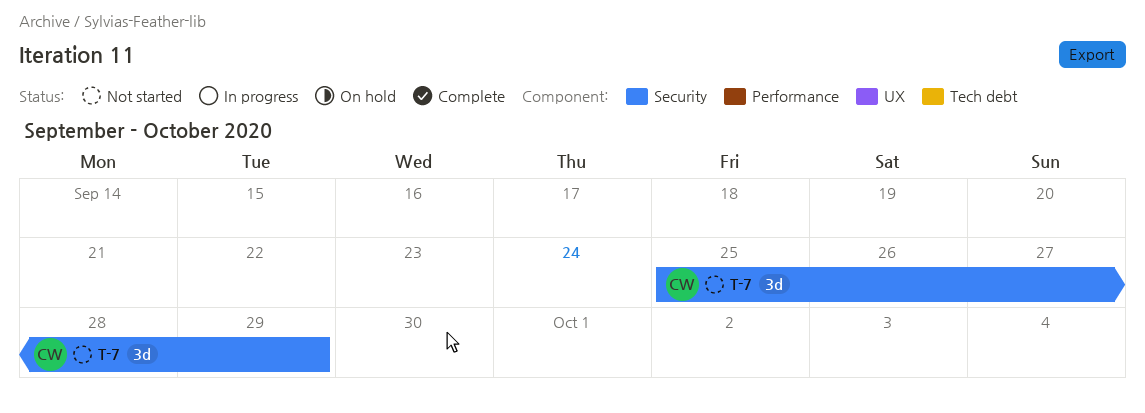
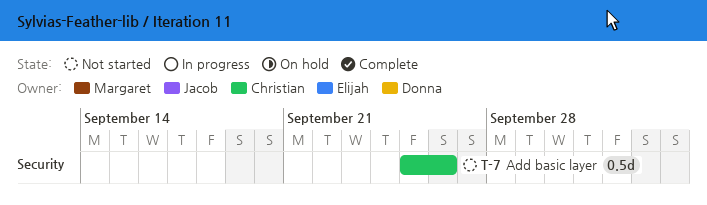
T-7, estimate: 3d -> 0.5d
T-7, due: Sep 29 -> Sep 26

